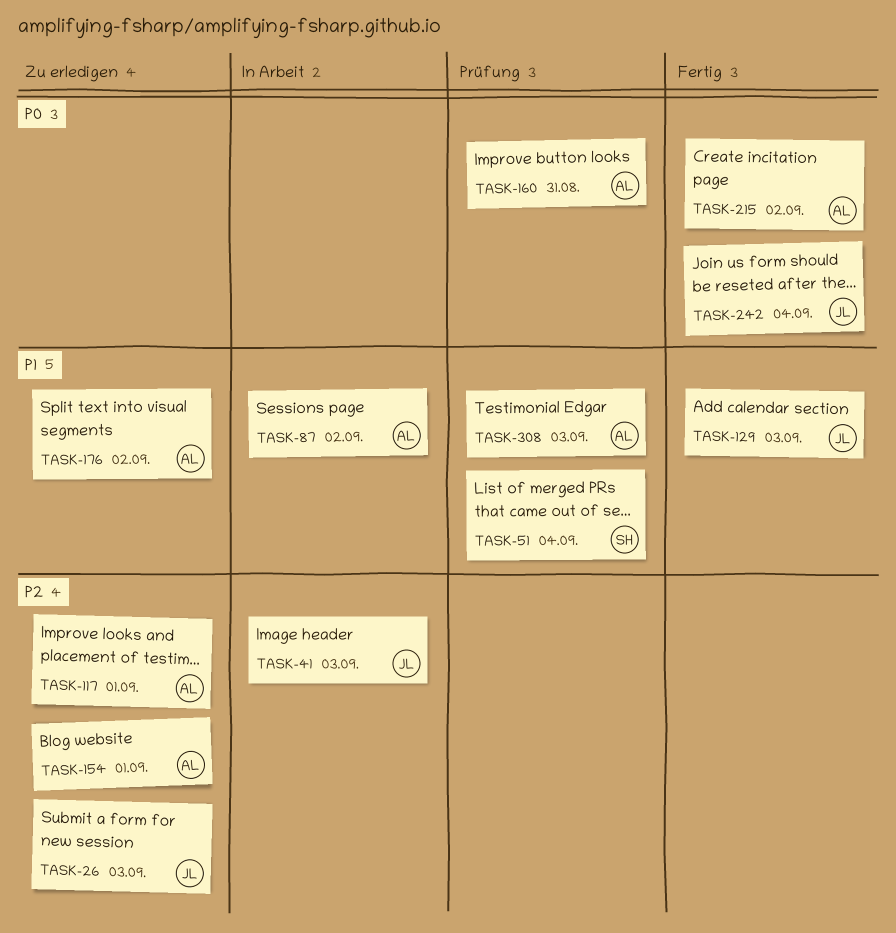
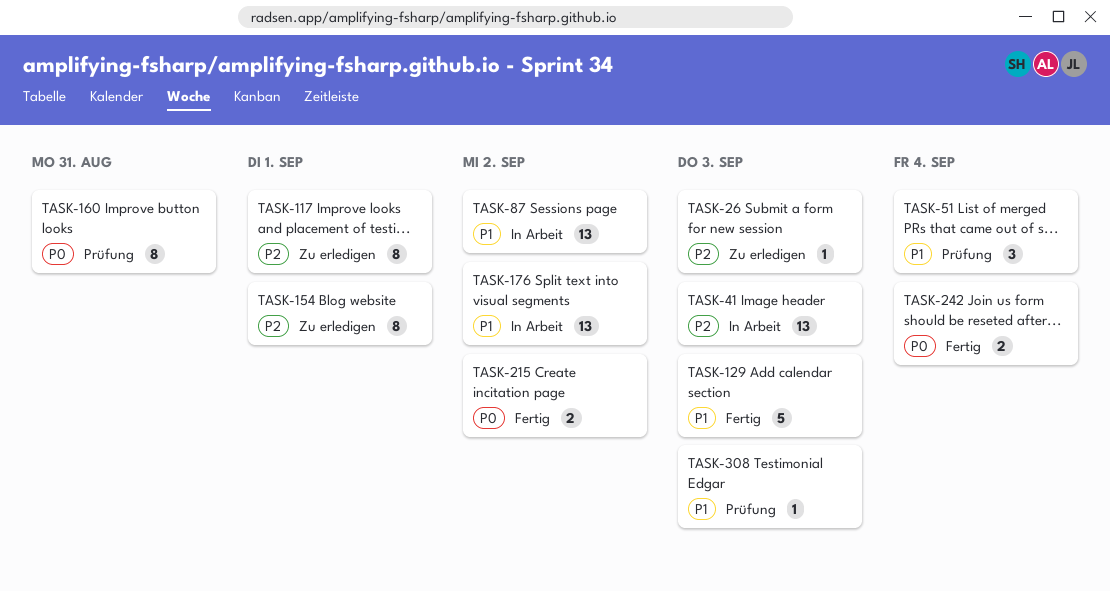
TASK-176, status: Zu erledigen -> In Arbeit

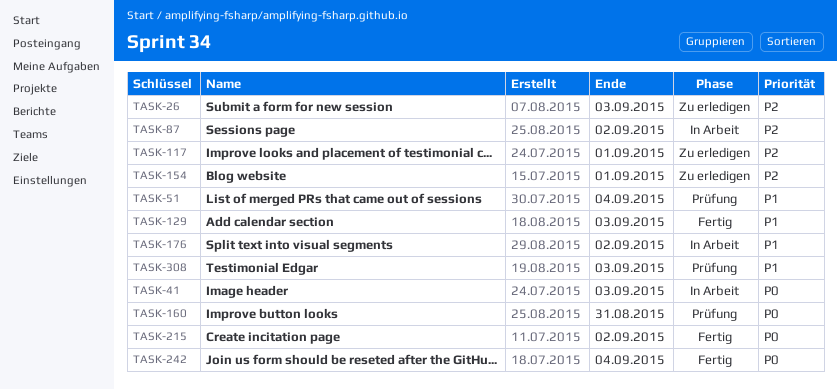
TASK-41, priority: P2 -> P0
TASK-87, priority: P1 -> P2

